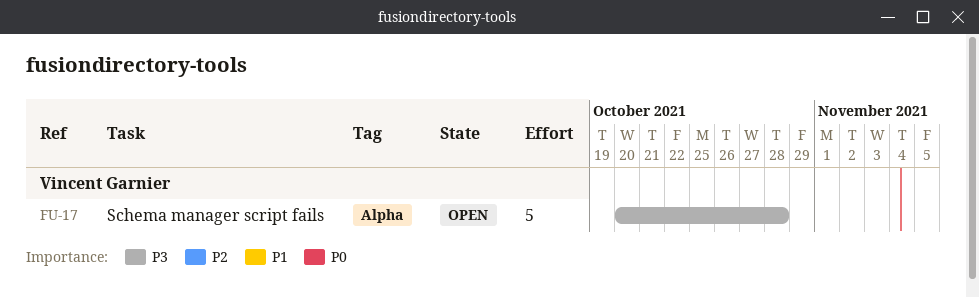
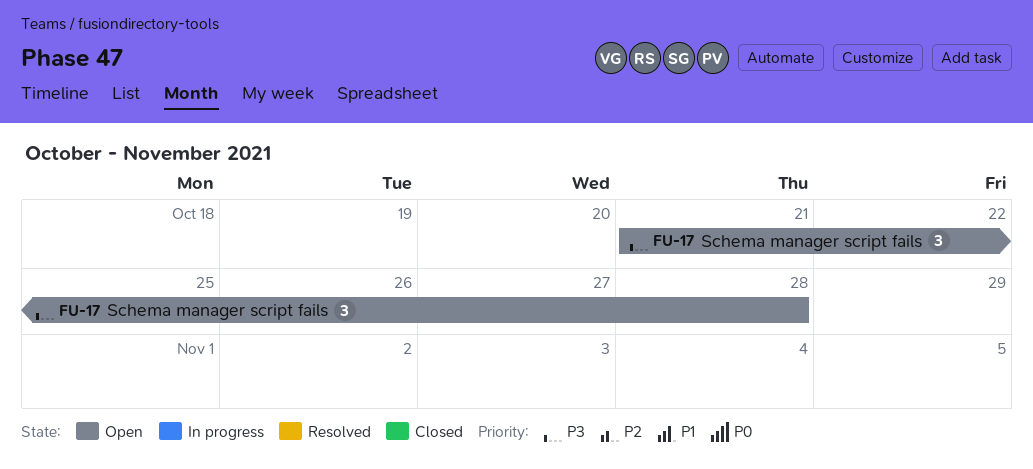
FU-17, estimate: 5 -> 3
FU-17, start: Oct 20 -> Oct 21

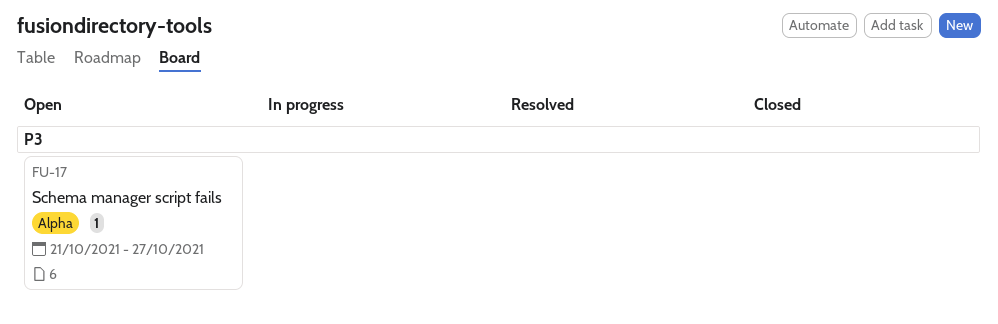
FU-17, estimate: 3 -> 1
FU-17, due: Oct 28 -> Oct 27

